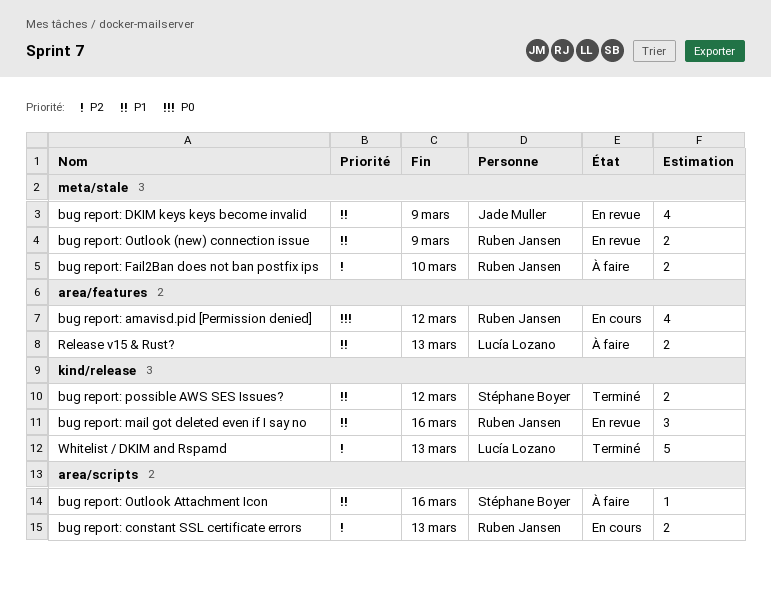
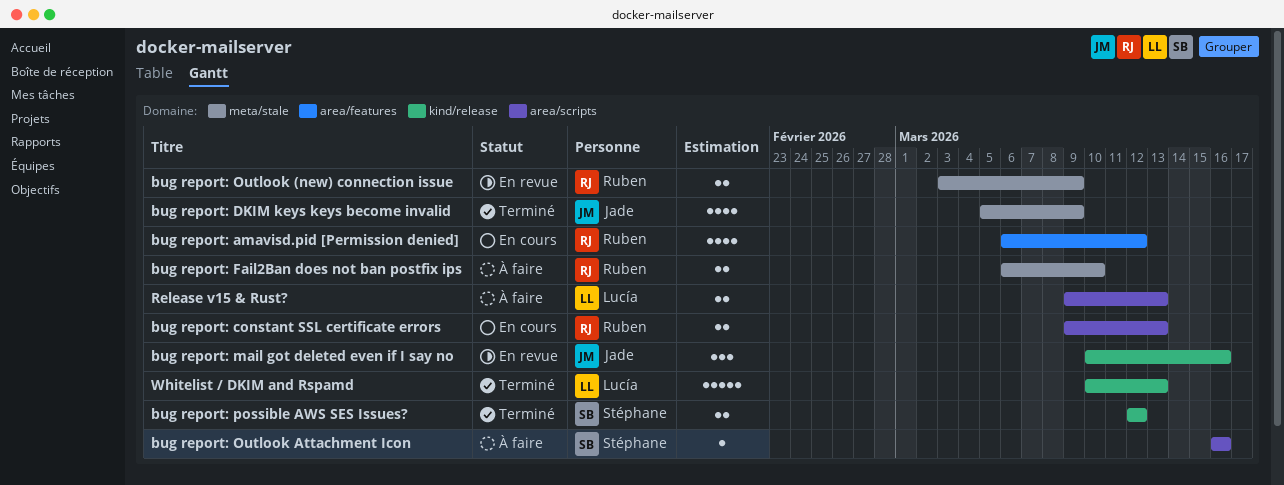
bug report: DKIM keys keys become invalid, status: En revue -> Terminé
bug report: mail got deleted even if I say no, owner: Ruben Jansen -> Jade Muller
Release v15 & Rust?, label: area/features -> area/scripts

